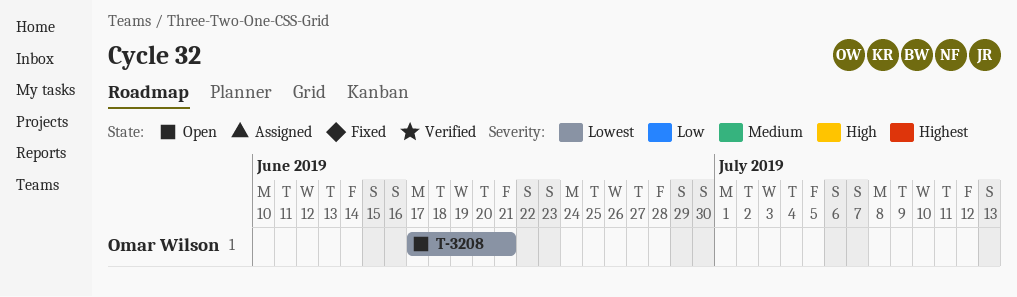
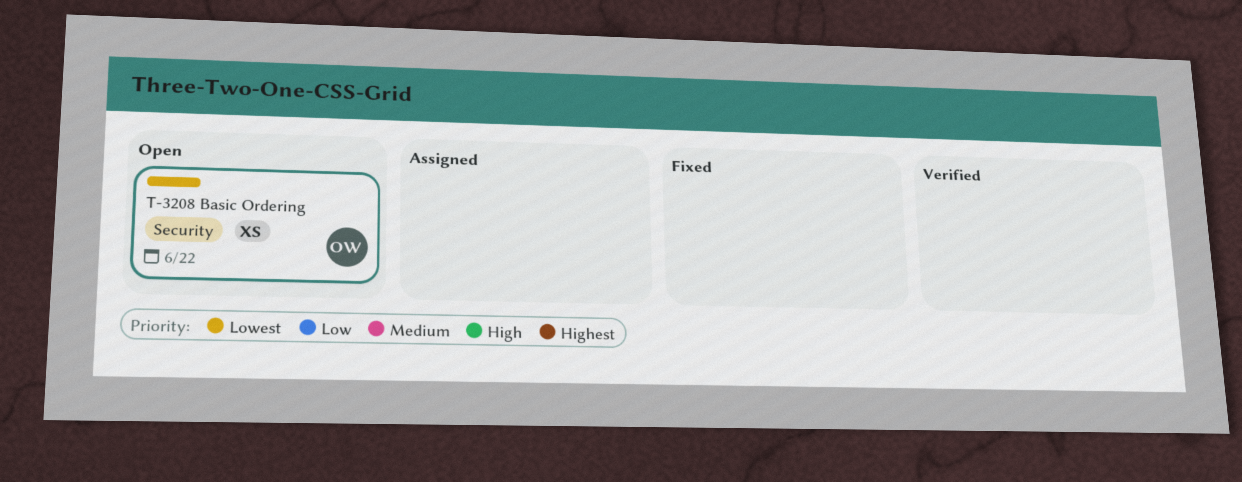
T-3208, due: Jun 21 -> Jun 22

